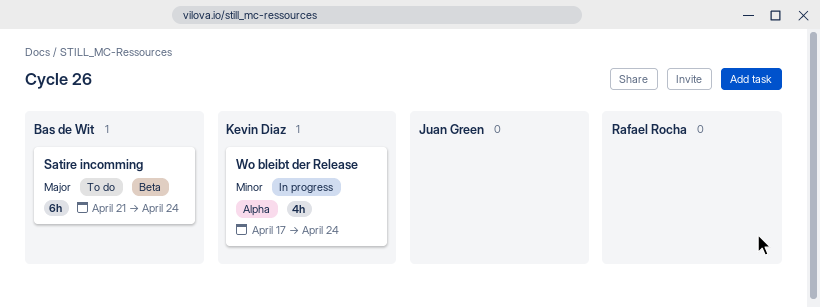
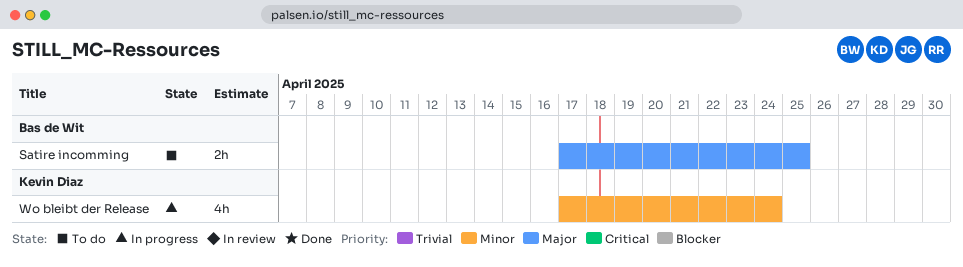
Satire incomming, estimate: 6h -> 2h
Satire incomming, start: Apr 21 -> Apr 17
Satire incomming, due: Apr 24 -> Apr 25

